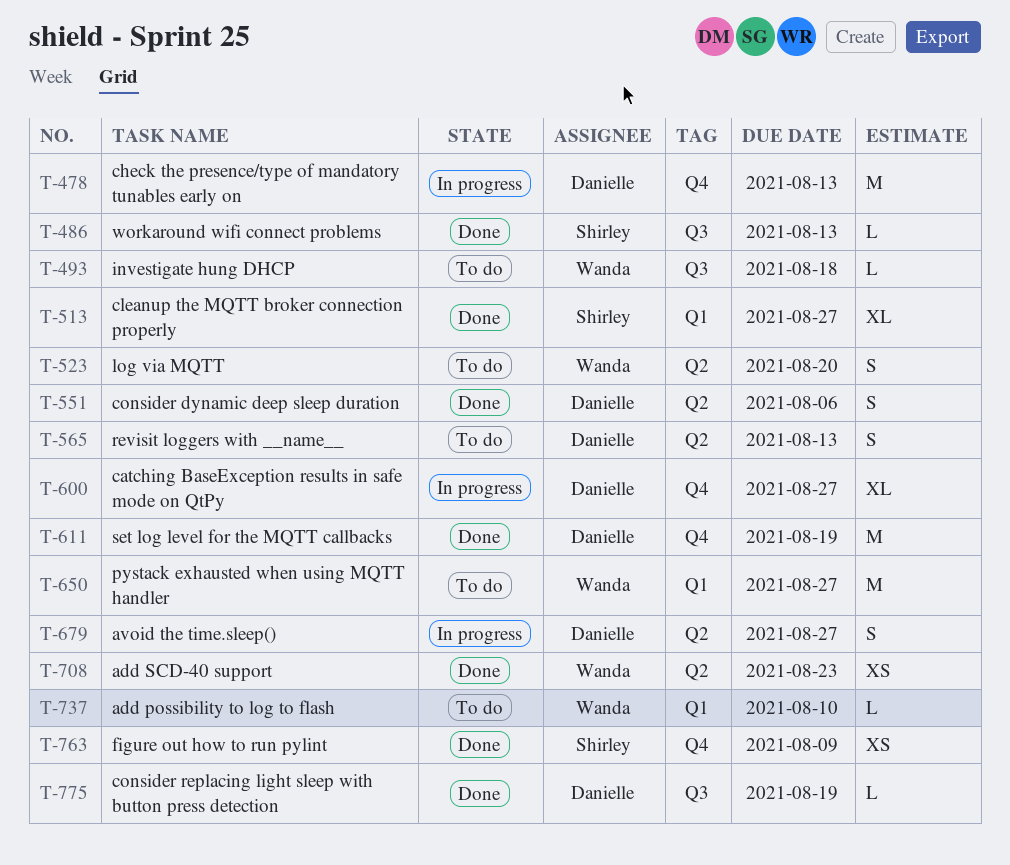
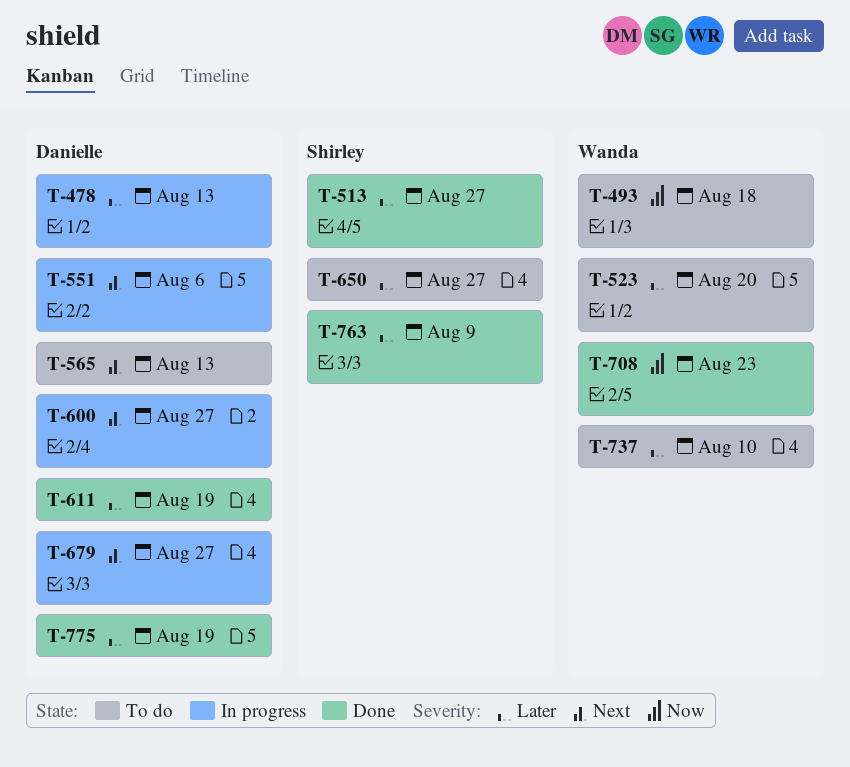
T-486: present -> none
T-551, status: Done -> In progress
T-650, owner: Wanda -> Shirley

